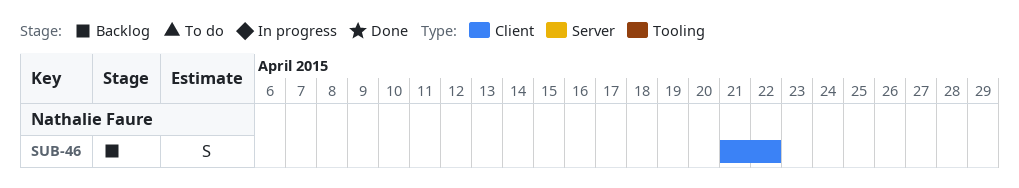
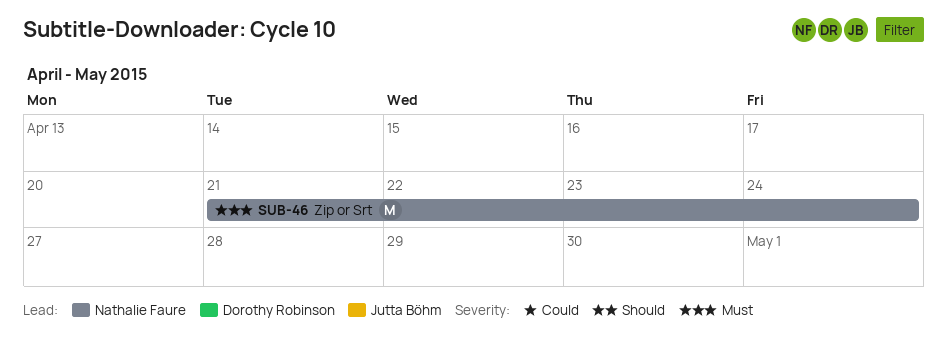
SUB-46, estimate: S -> M
SUB-46, due: Apr 22 -> Apr 24

